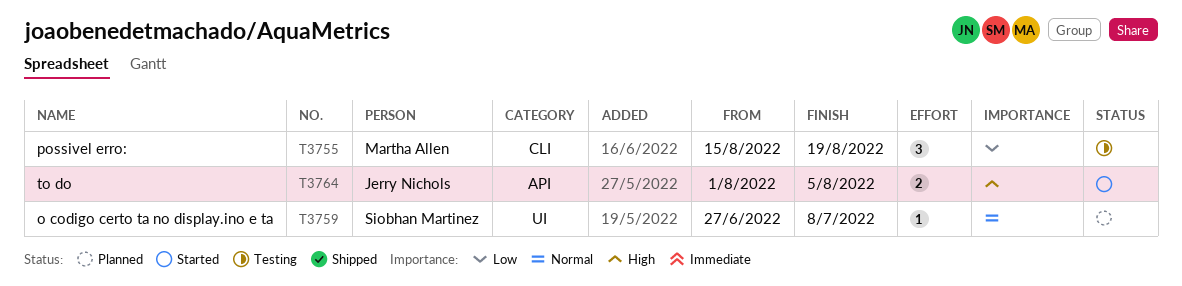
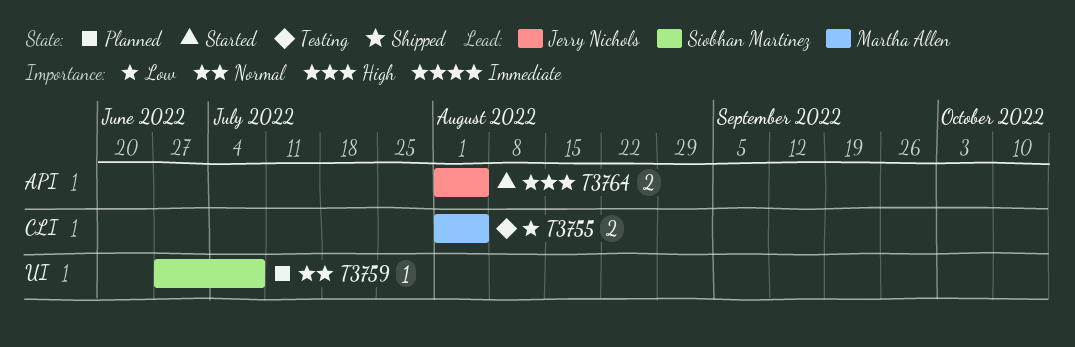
T3755, estimate: 3 -> 2
T3755, start: Aug 15 -> Aug 1
T3755, due: Aug 19 -> Aug 5

